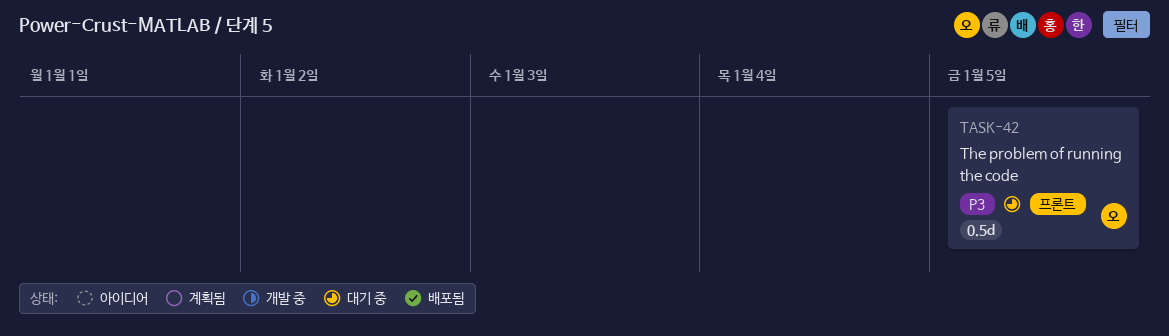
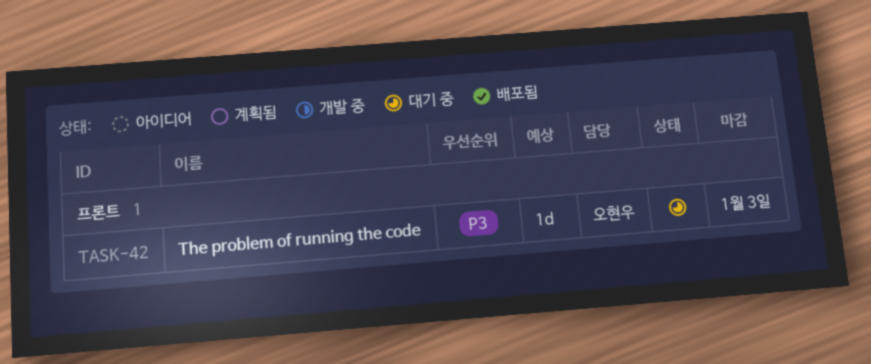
TASK-42, estimate: 0.5d -> 1d
TASK-42, due: Jan 5 -> Jan 3

